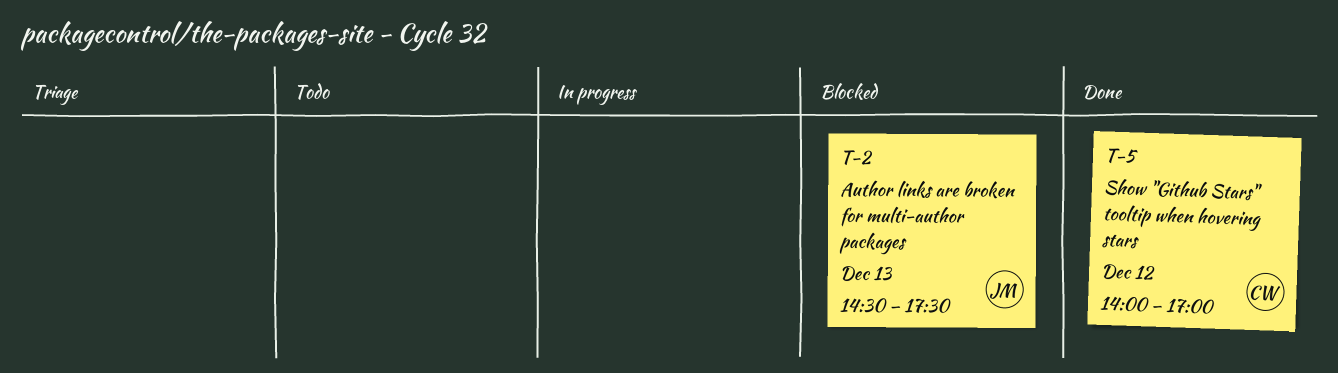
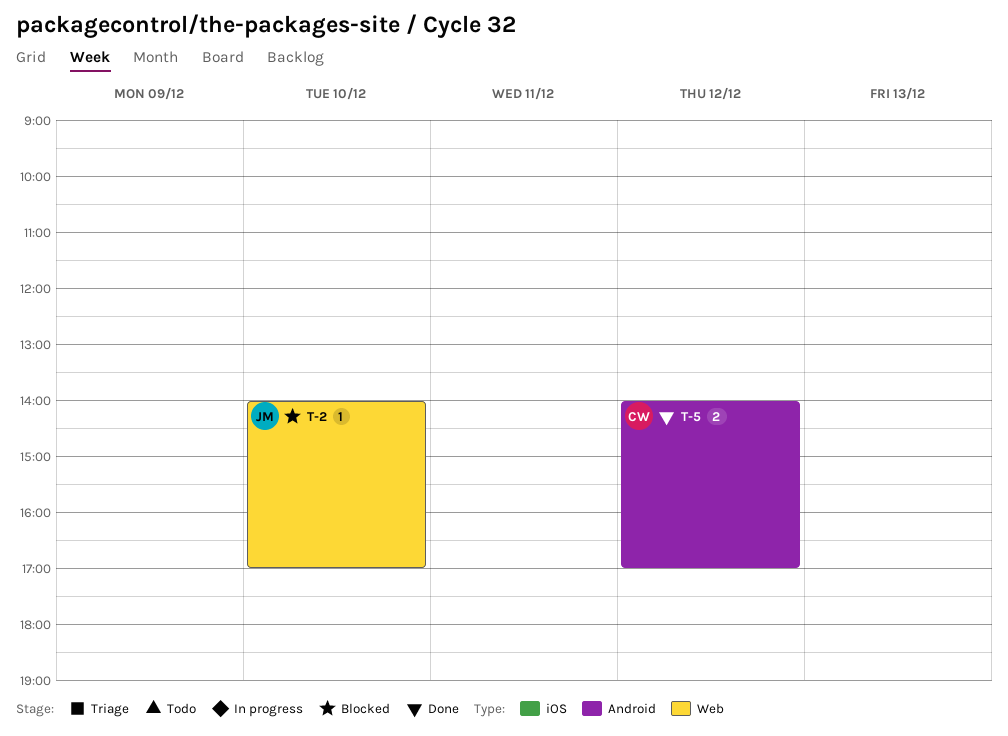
T-2, day: Dec 13 -> Dec 10
T-2, begins: 14:30 -> 14:00
T-2, ends: 17:30 -> 17:00

